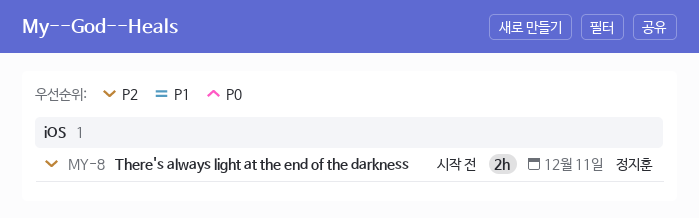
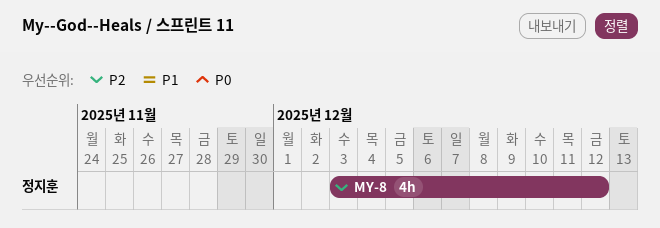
MY-8, estimate: 2h -> 4h
MY-8, due: Dec 11 -> Dec 12

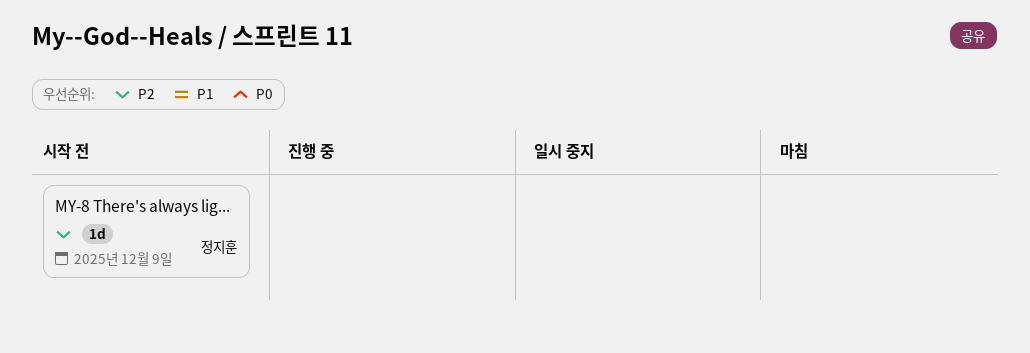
MY-8, estimate: 4h -> 1d
MY-8, due: Dec 12 -> Dec 9

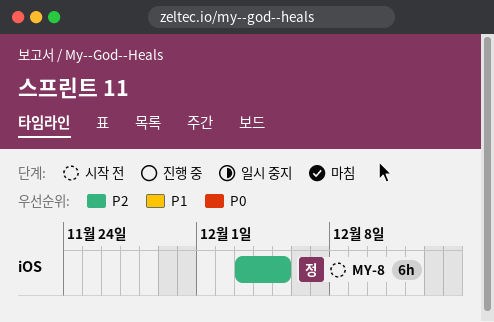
MY-8, estimate: 1d -> 6h
MY-8, due: Dec 9 -> Dec 5

